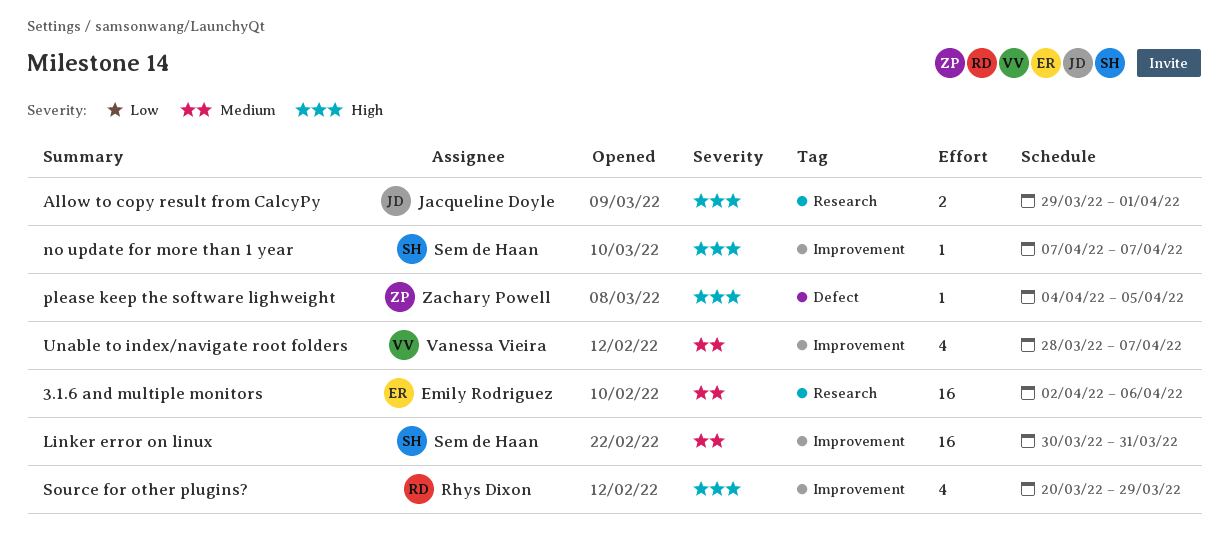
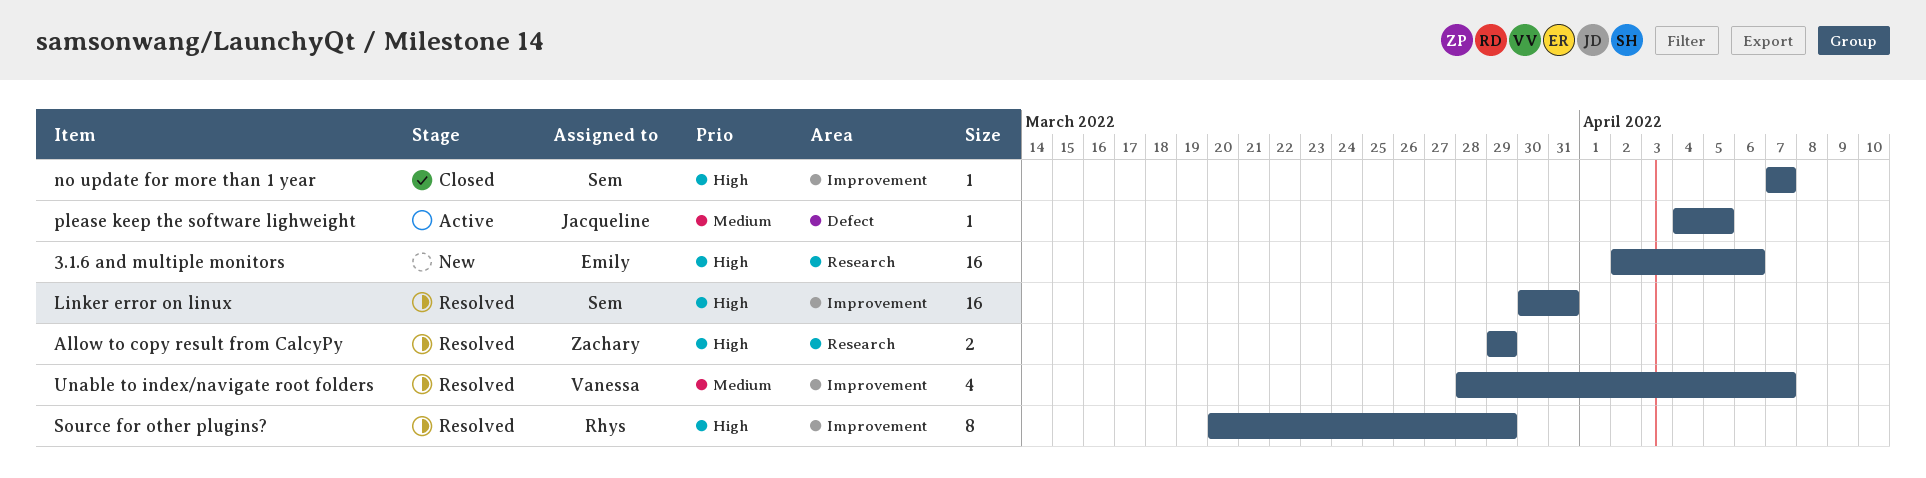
3.1.6 and multiple monitors, priority: Medium -> High
Allow to copy result from CalcyPy, owner: Jacqueline Doyle -> Zachary Powell
Allow to copy result from CalcyPy, due: Apr 1 -> Mar 29
Linker error on linux, priority: Medium -> High
please keep the software lighweight, owner: Zachary Powell -> Jacqueline Doyle
please keep the software lighweight, priority: High -> Medium
Source for other plugins?, estimate: 4 -> 8

